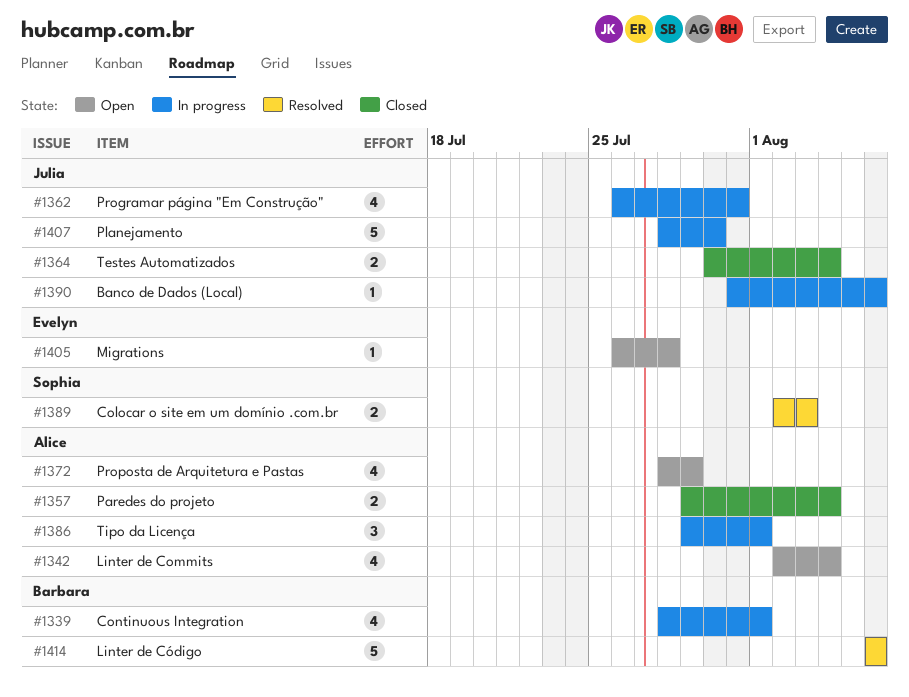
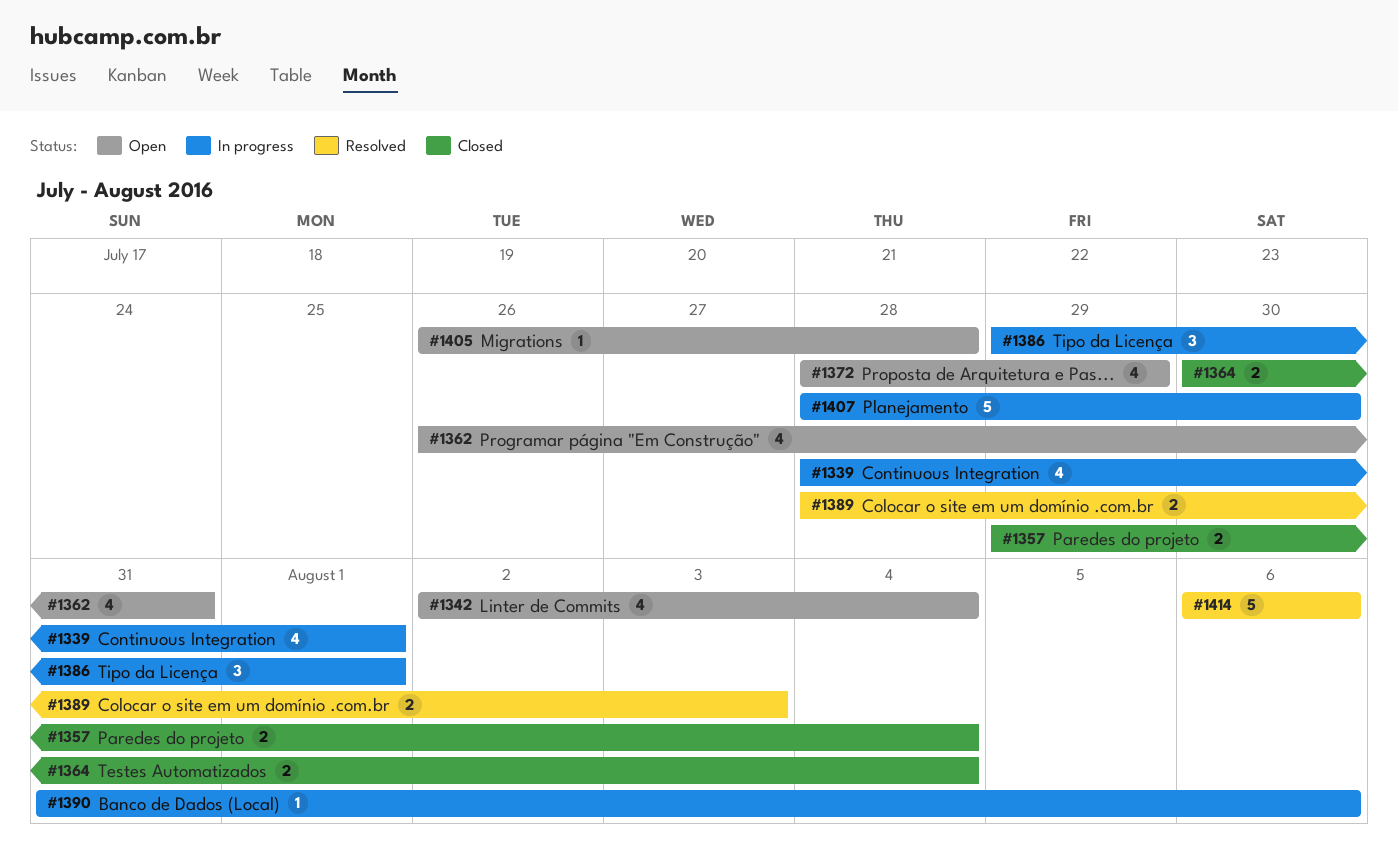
#1362, status: In progress -> Open
#1389, start: Aug 2 -> Jul 28

